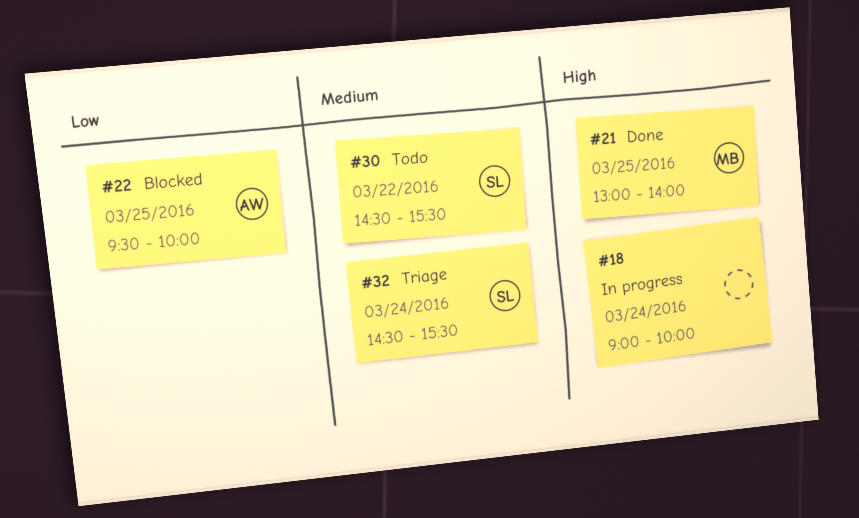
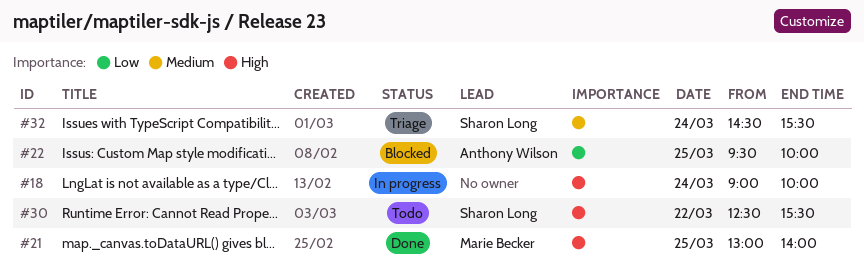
#30, priority: Medium -> High
#30, begins: 14:30 -> 12:30

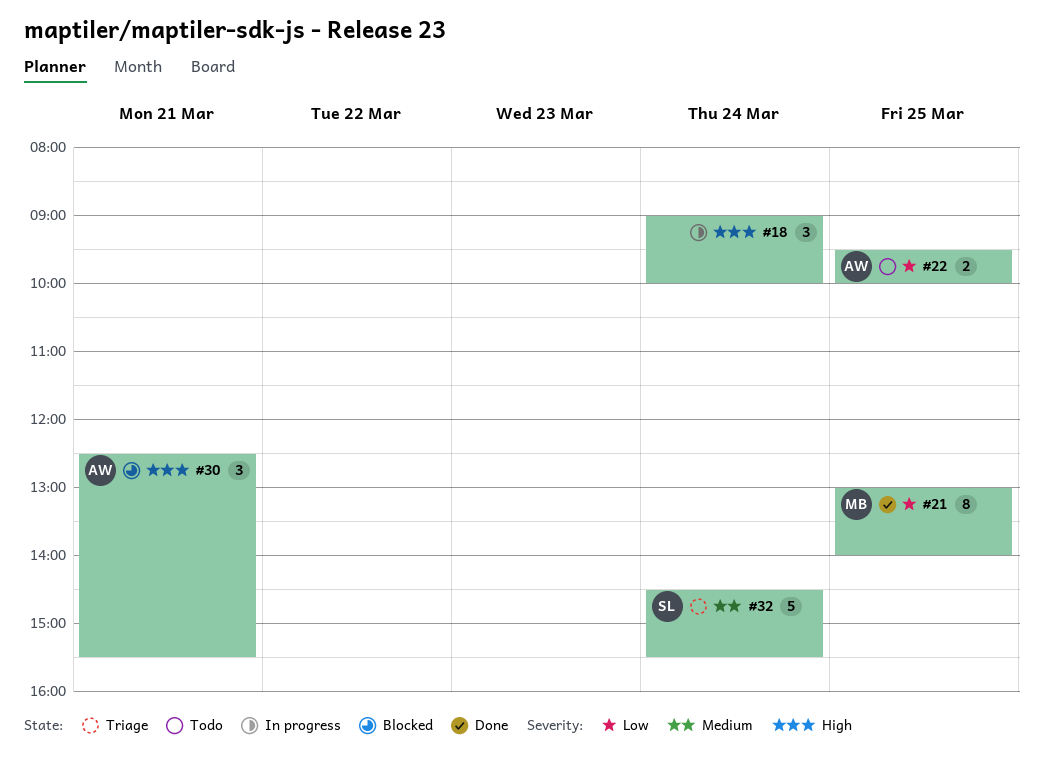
#21, priority: High -> Low
#22, status: Blocked -> Todo
#30, status: Todo -> Blocked
#30, owner: Sharon Long -> Anthony Wilson
#30, day: Mar 22 -> Mar 21

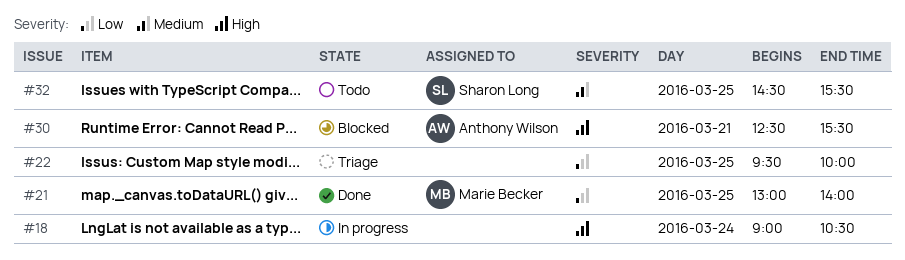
#18, ends: 10:00 -> 10:30
#22, status: Todo -> Triage
#22, owner: Anthony Wilson -> none
#32, status: Triage -> Todo
#32, day: Mar 24 -> Mar 25

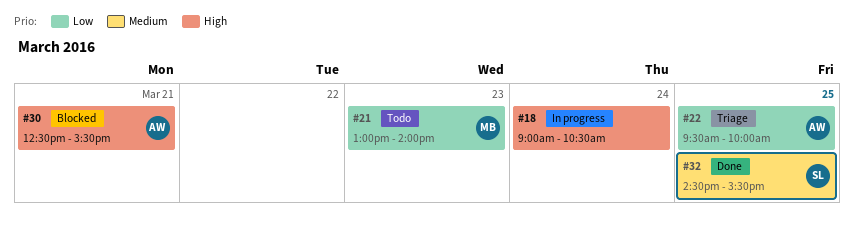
#21, status: Done -> Todo
#21, day: Mar 25 -> Mar 23
#22, owner: none -> Anthony Wilson
#32, status: Todo -> Done

